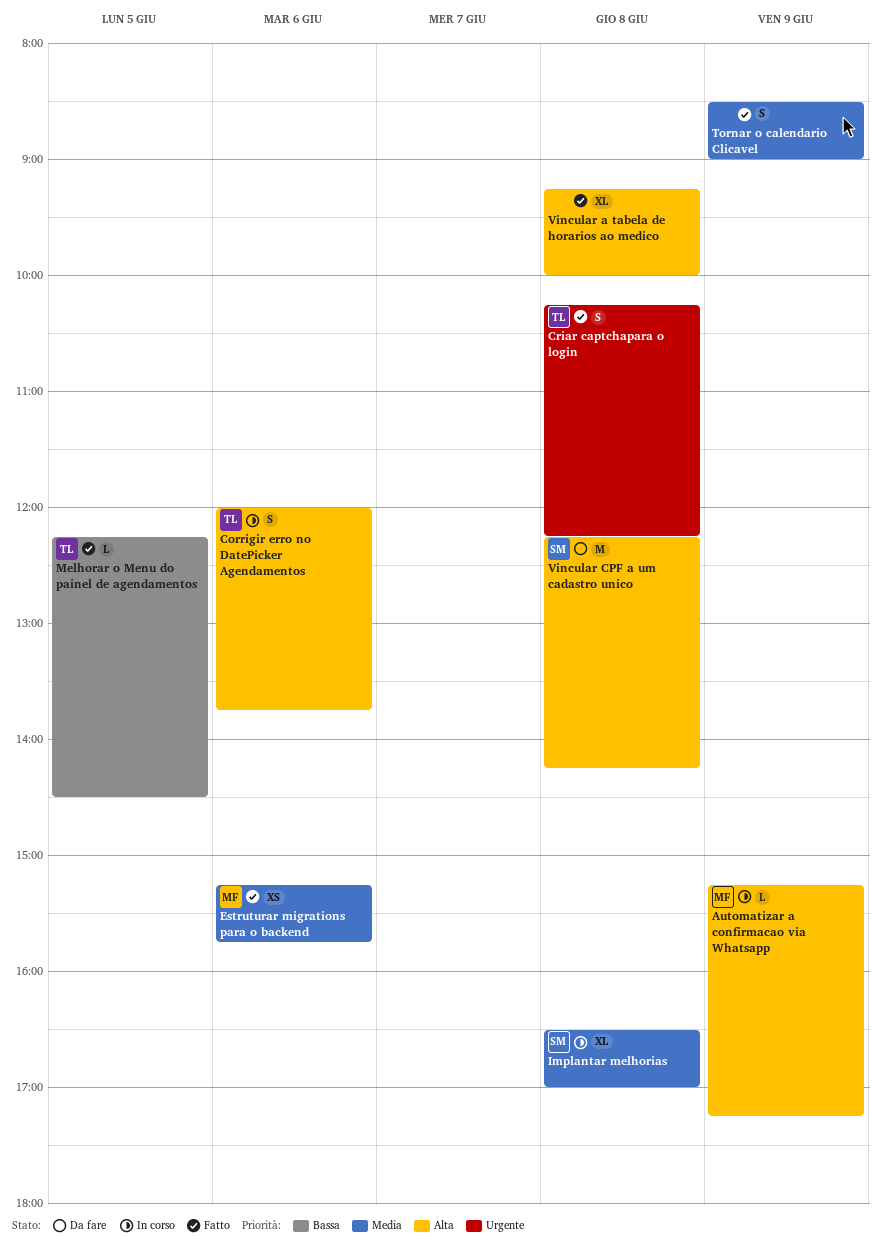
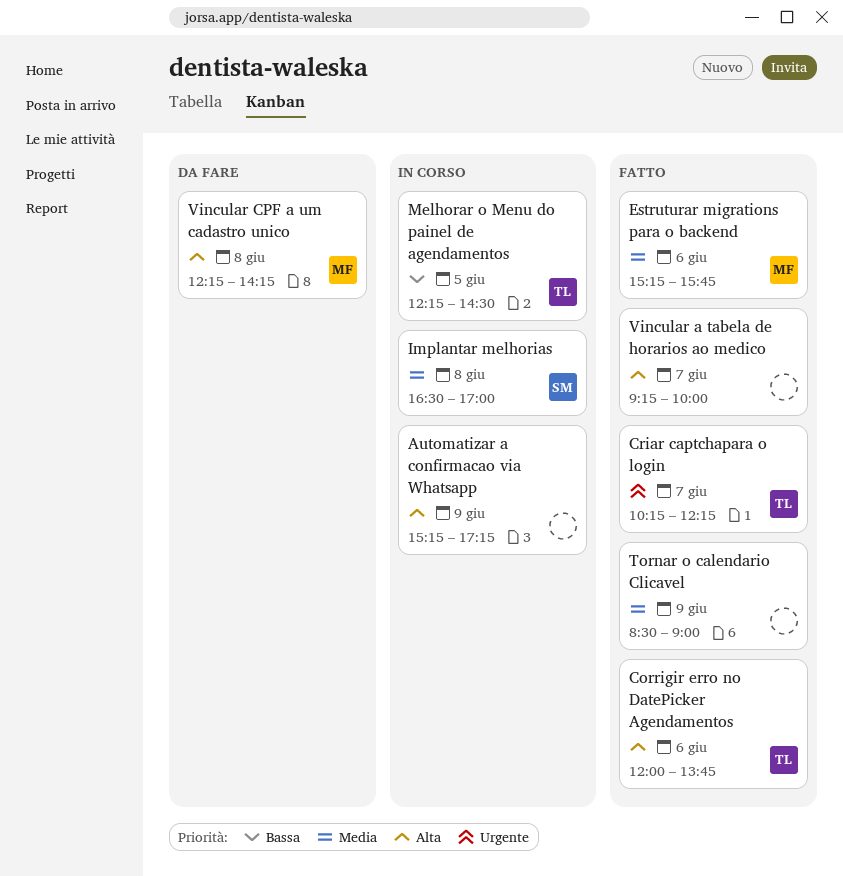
Automatizar a confirmacao via Whatsapp, owner: MF -> none
Corrigir erro no DatePicker Agendamentos, status: In corso -> Fatto
Criar captchapara o login, day: Jun 8 -> Jun 7
Melhorar o Menu do painel de agendamentos, status: Fatto -> In corso
Vincular a tabela de horarios ao medico, day: Jun 8 -> Jun 7
Vincular CPF a um cadastro unico, owner: SM -> MF

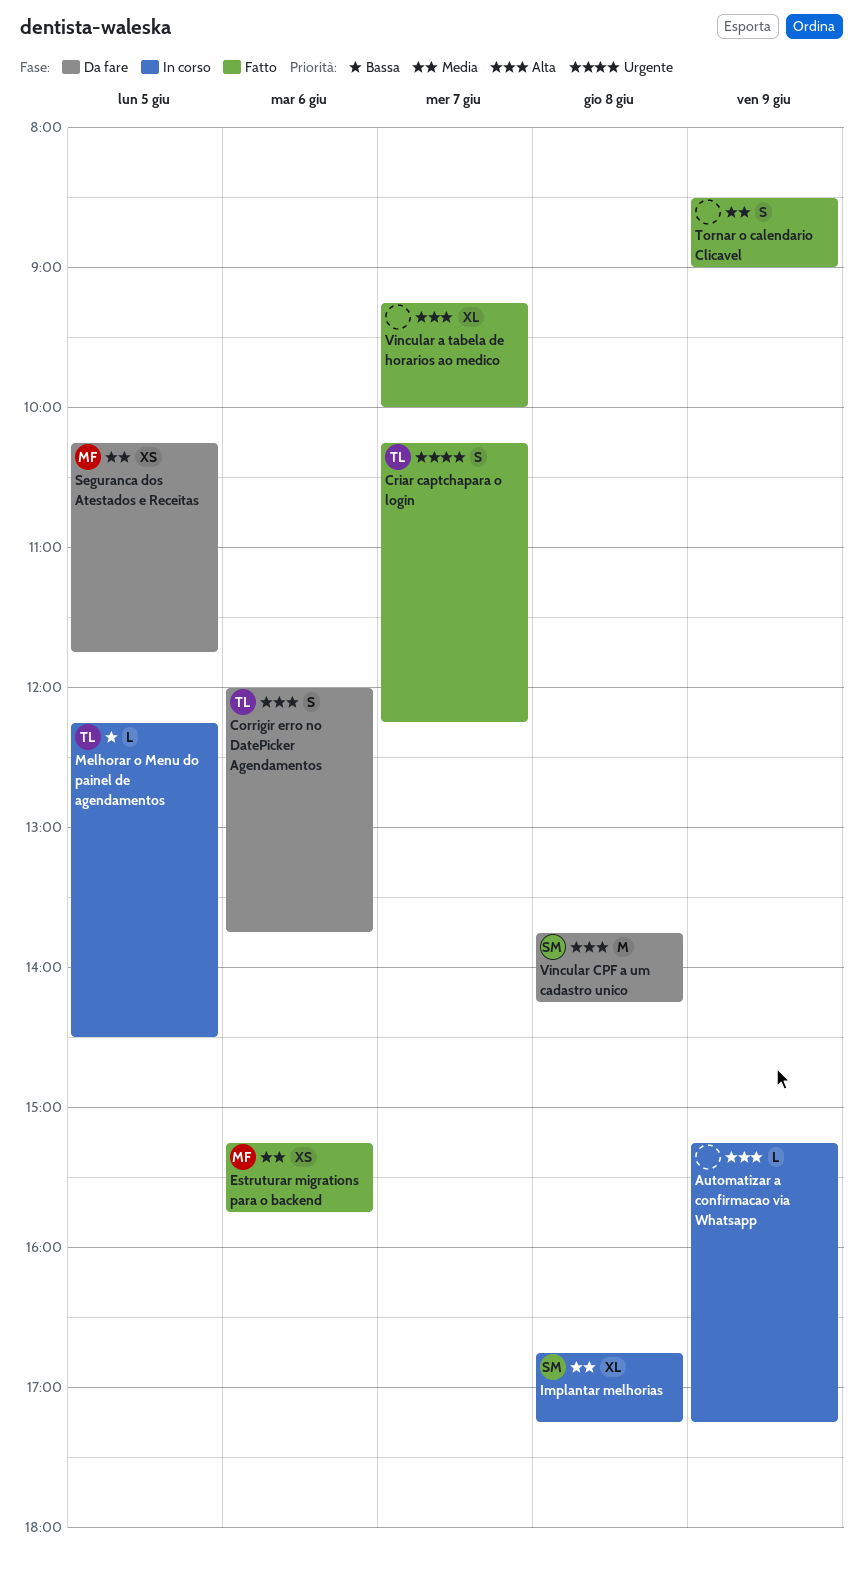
Corrigir erro no DatePicker Agendamentos, status: Fatto -> Da fare
Implantar melhorias, begins: 16:30 -> 16:45
Implantar melhorias, ends: 17:00 -> 17:15
Seguranca dos Atestados e Receitas: none -> present
Vincular CPF a um cadastro unico, owner: MF -> SM
Vincular CPF a um cadastro unico, begins: 12:15 -> 13:45

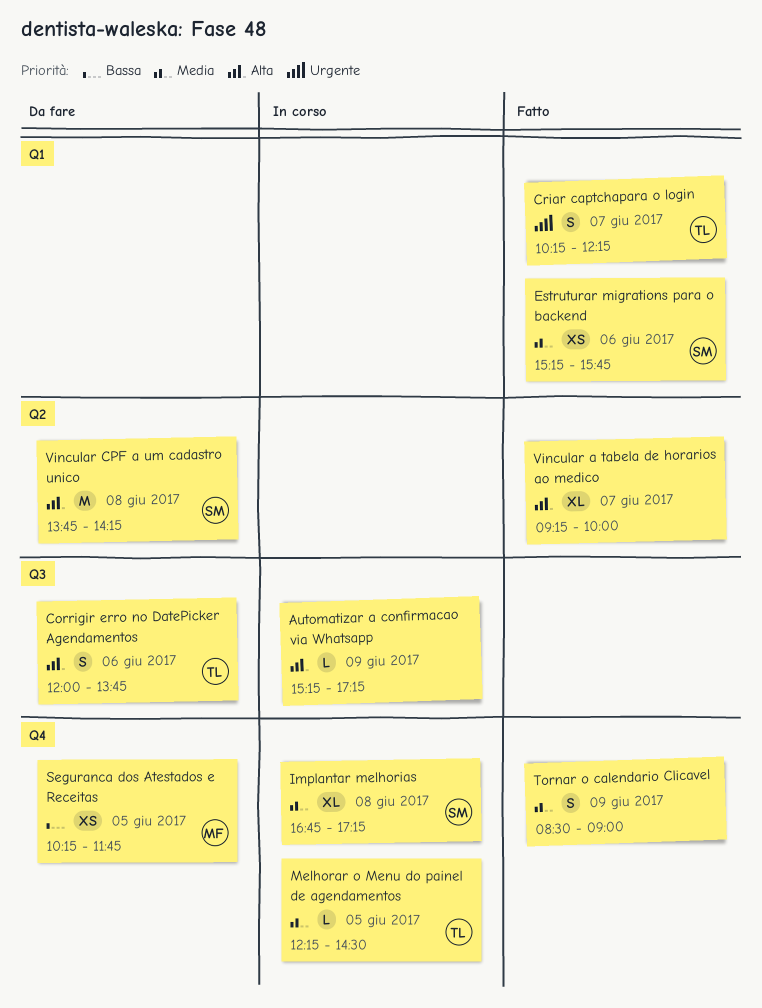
Estruturar migrations para o backend, owner: MF -> SM
Melhorar o Menu do painel de agendamentos, priority: Bassa -> Media
Seguranca dos Atestados e Receitas, priority: Media -> Bassa

